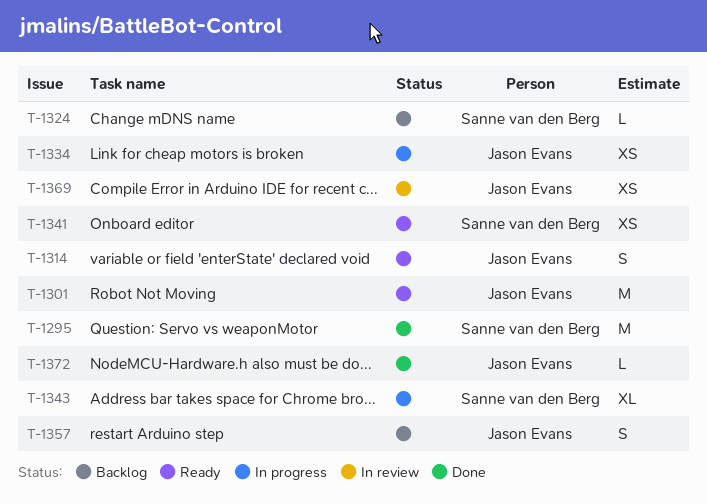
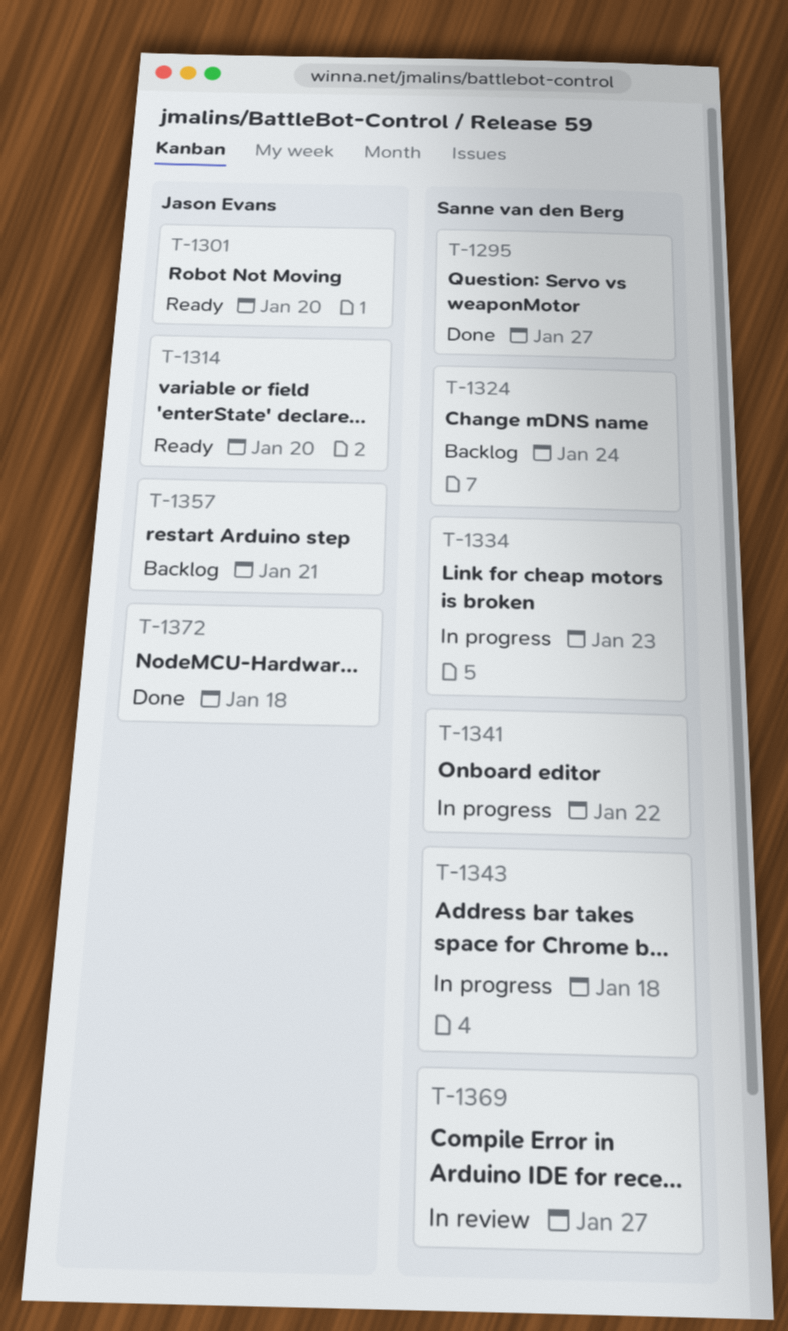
T-1334, owner: Jason Evans -> Sanne van den Berg
T-1341, status: Ready -> In progress
T-1369, owner: Jason Evans -> Sanne van den Berg

